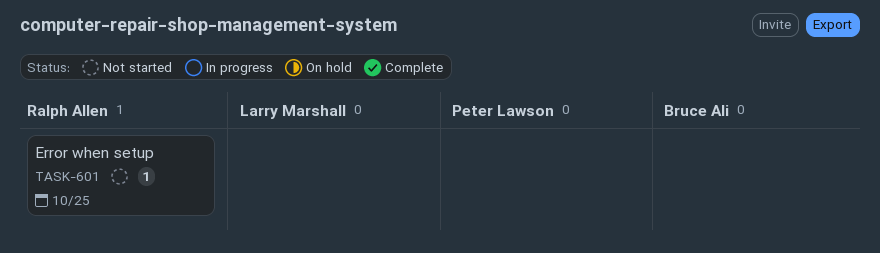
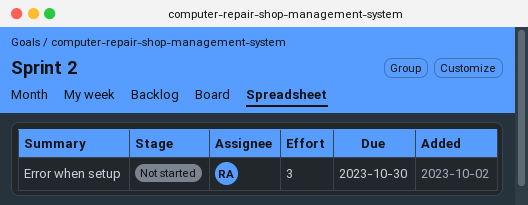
Error when setup, estimate: 1 -> 3
Error when setup, due: Oct 25 -> Oct 30

